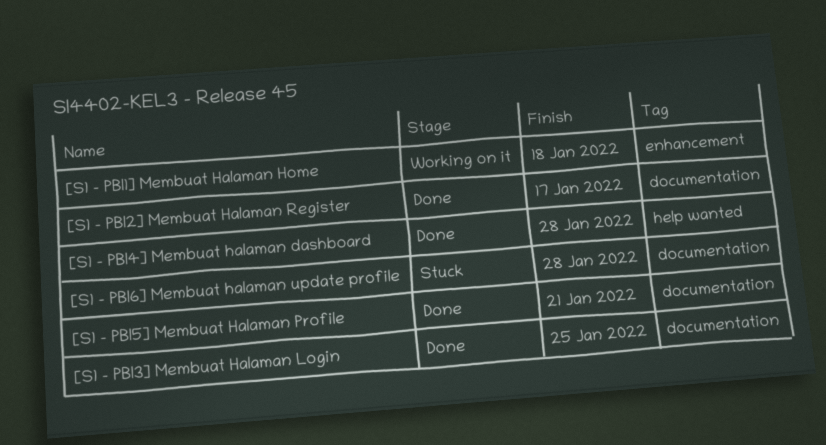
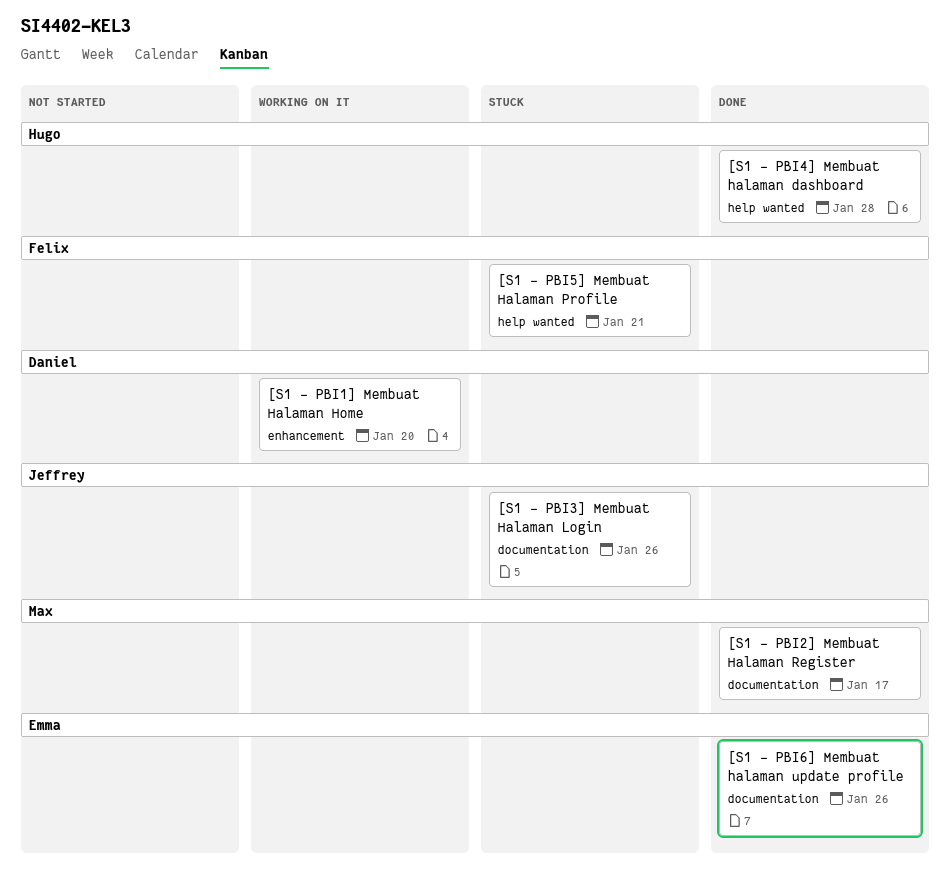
[S1 - PBI1] Membuat Halaman Home, due: Jan 18 -> Jan 20
[S1 - PBI3] Membuat Halaman Login, status: Done -> Stuck
[S1 - PBI3] Membuat Halaman Login, due: Jan 25 -> Jan 26
[S1 - PBI5] Membuat Halaman Profile, status: Done -> Stuck
[S1 - PBI5] Membuat Halaman Profile, label: documentation -> help wanted
[S1 - PBI6] Membuat halaman update profile, status: Stuck -> Done
[S1 - PBI6] Membuat halaman update profile, due: Jan 28 -> Jan 26

